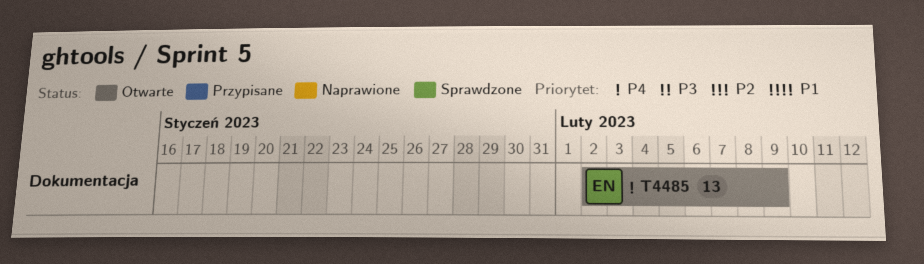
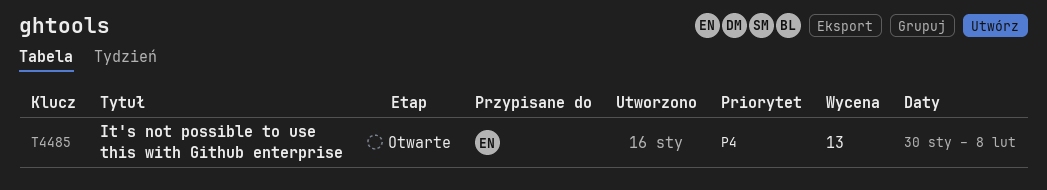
T4485, start: Feb 2 -> Jan 30
T4485, due: Feb 9 -> Feb 8

